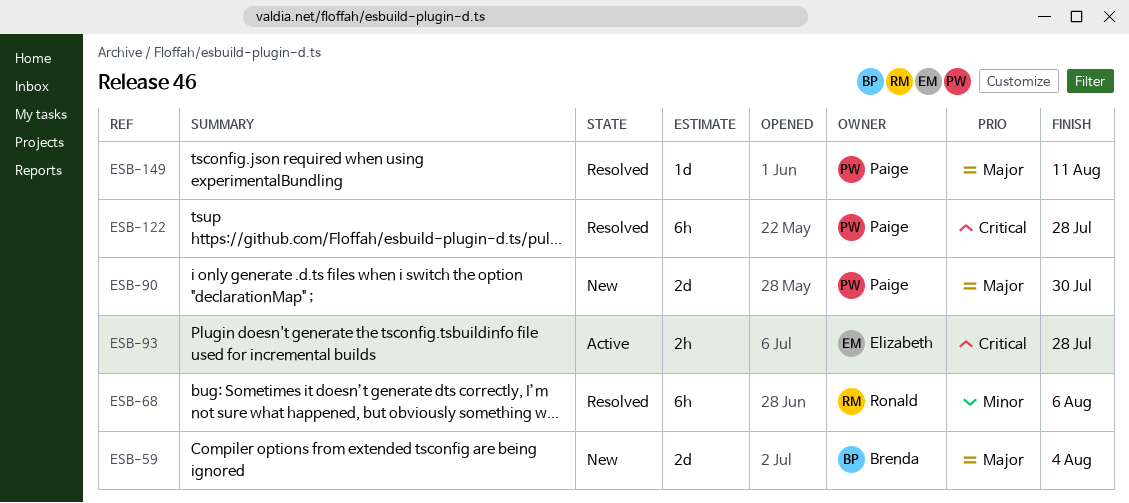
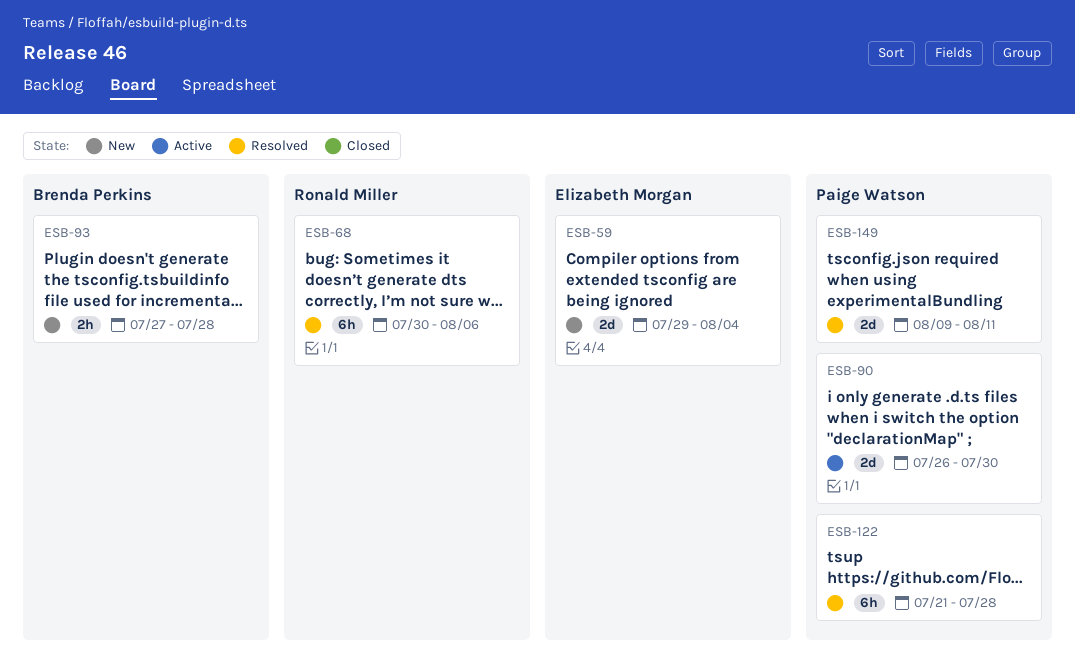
ESB-59, owner: Brenda Perkins -> Elizabeth Morgan
ESB-90, status: New -> Active
ESB-93, status: Active -> New
ESB-93, owner: Elizabeth Morgan -> Brenda Perkins
ESB-149, estimate: 1d -> 2d

